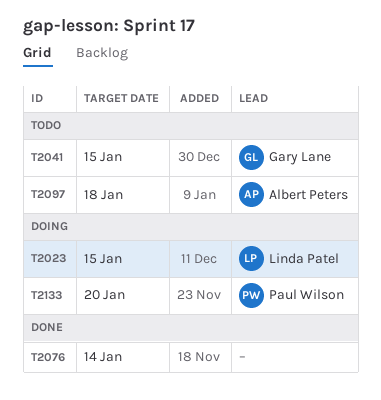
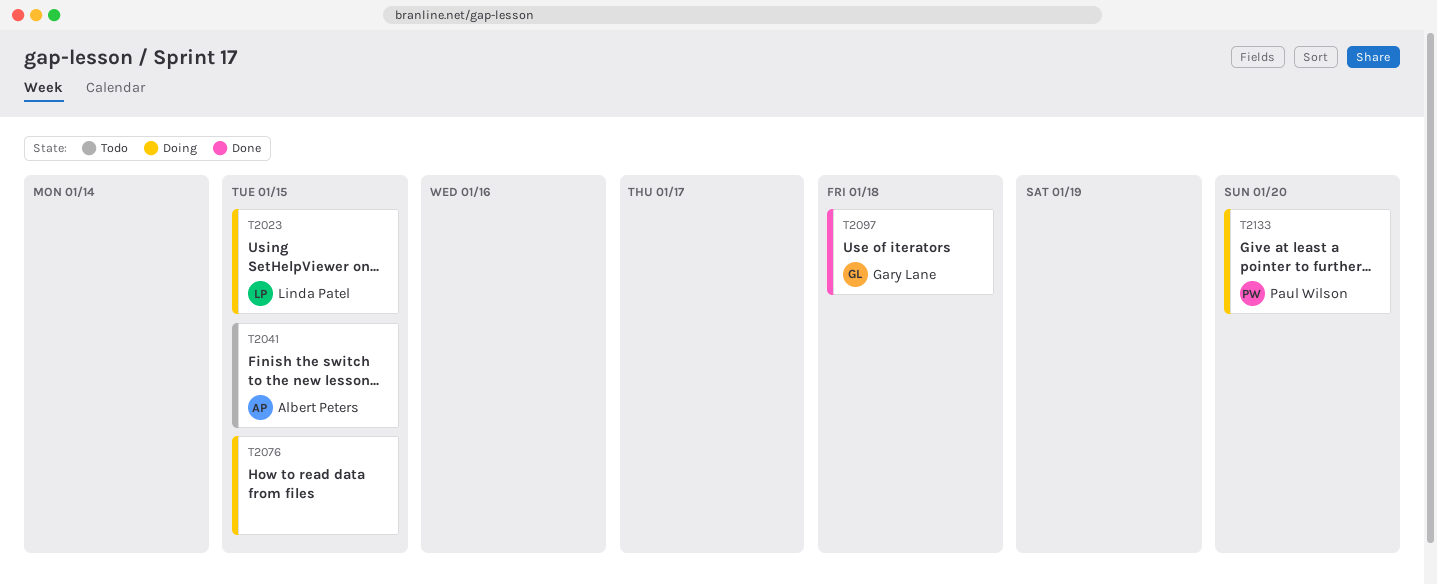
T2041, owner: Gary Lane -> Albert Peters
T2076, status: Done -> Doing
T2076, due: Jan 14 -> Jan 15
T2097, status: Todo -> Done
T2097, owner: Albert Peters -> Gary Lane

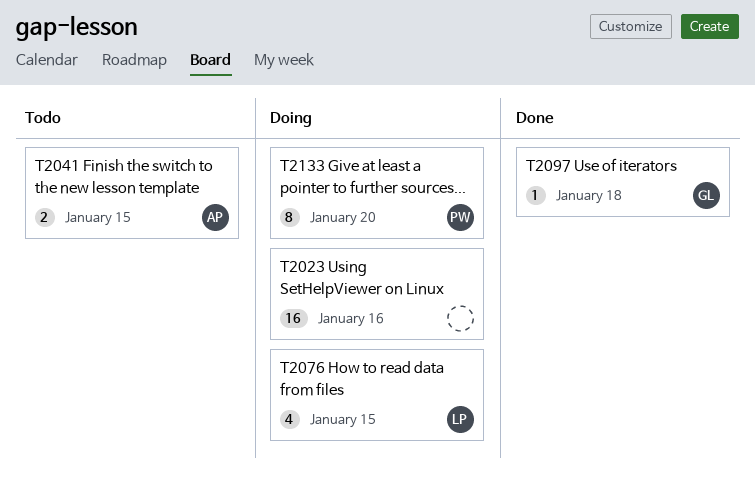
T2023, owner: Linda Patel -> none
T2023, due: Jan 15 -> Jan 16
T2076, owner: none -> Linda Patel

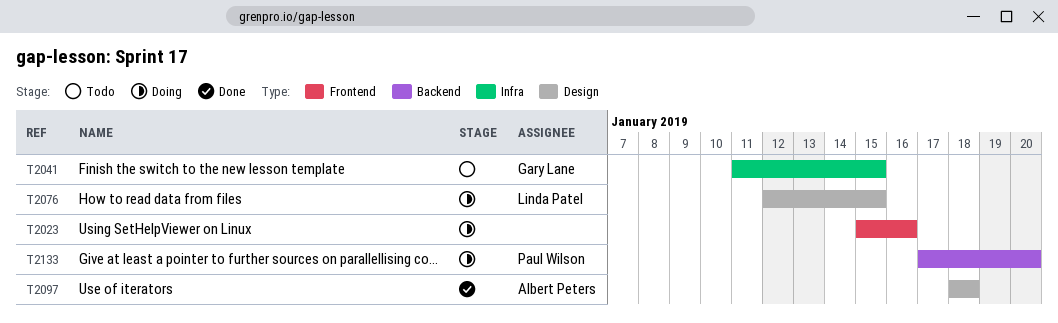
T2041, owner: Albert Peters -> Gary Lane
T2097, owner: Gary Lane -> Albert Peters

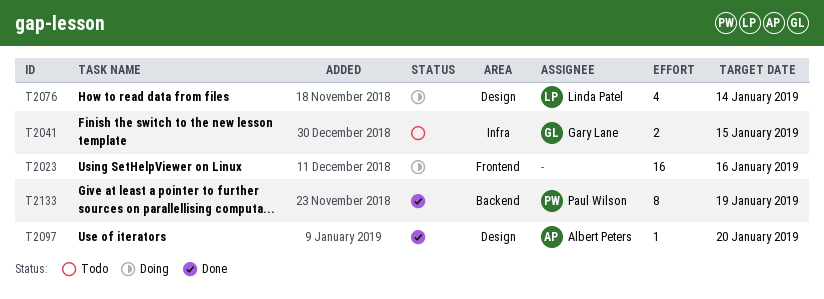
T2076, due: Jan 15 -> Jan 14
T2097, due: Jan 18 -> Jan 20
T2133, status: Doing -> Done
T2133, due: Jan 20 -> Jan 19

